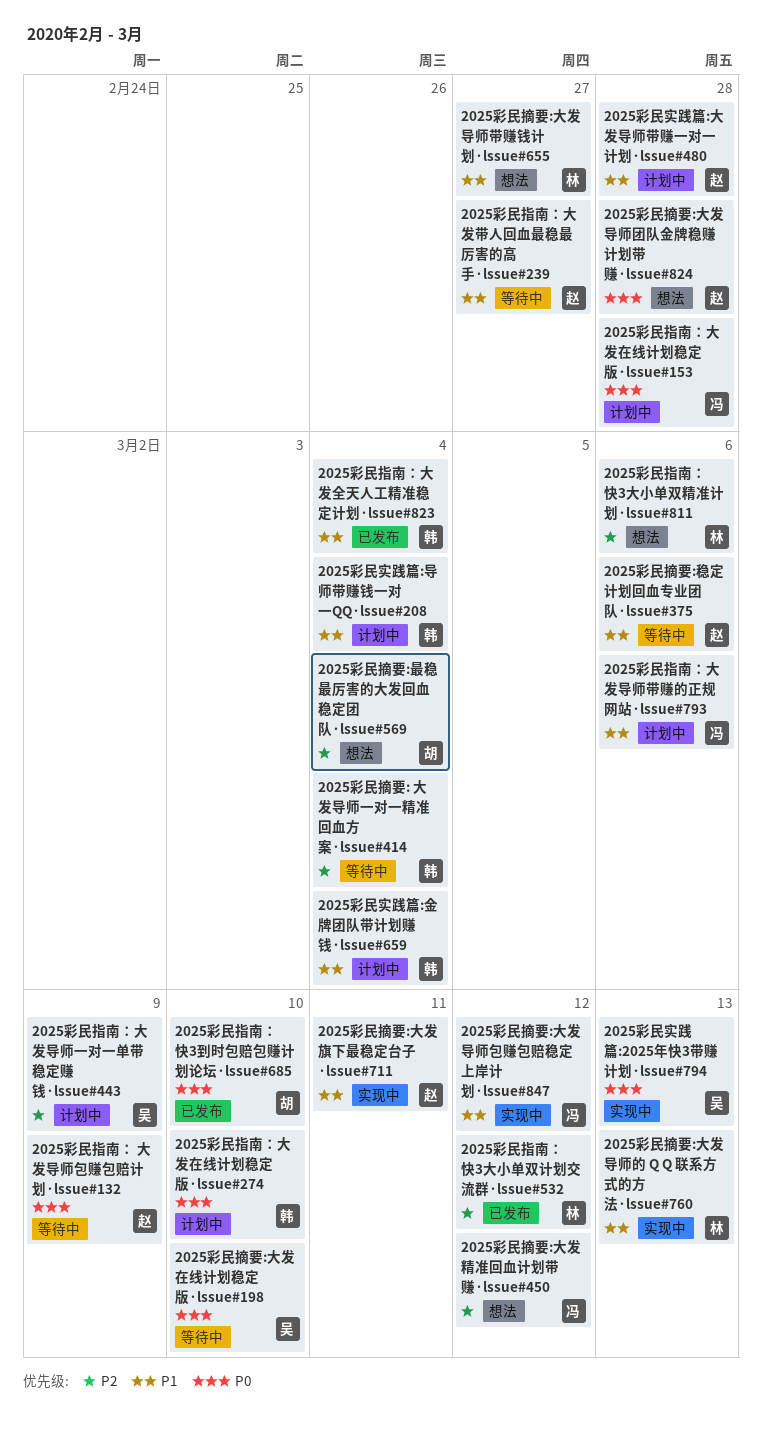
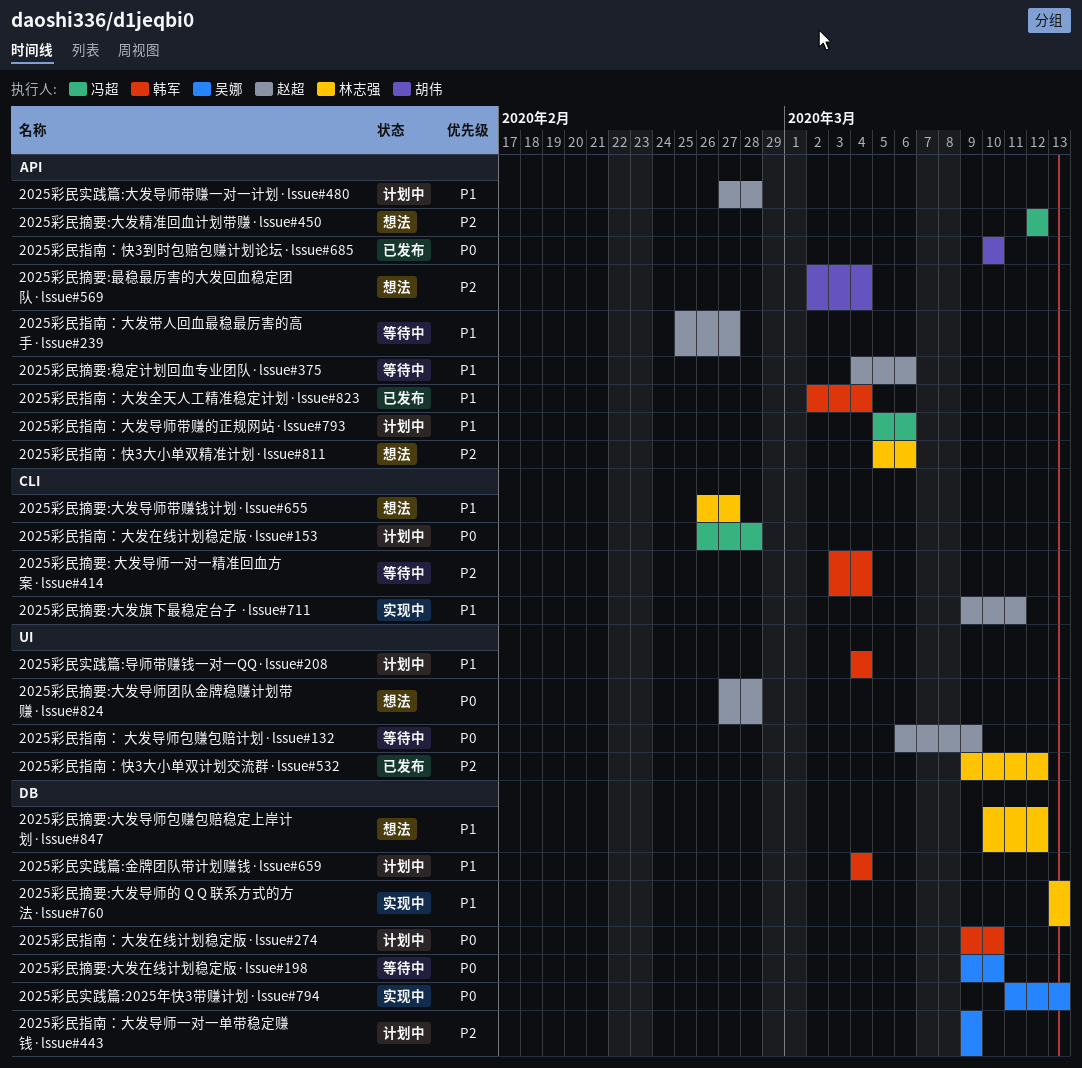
2025彩民摘要:大发导师包赚包赔稳定上岸计划·lssue#847, status: 实现中 -> 想法
2025彩民摘要:大发导师包赚包赔稳定上岸计划·lssue#847, owner: 冯超 -> 林志强

